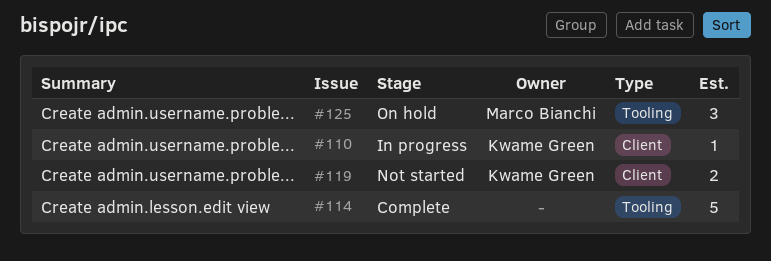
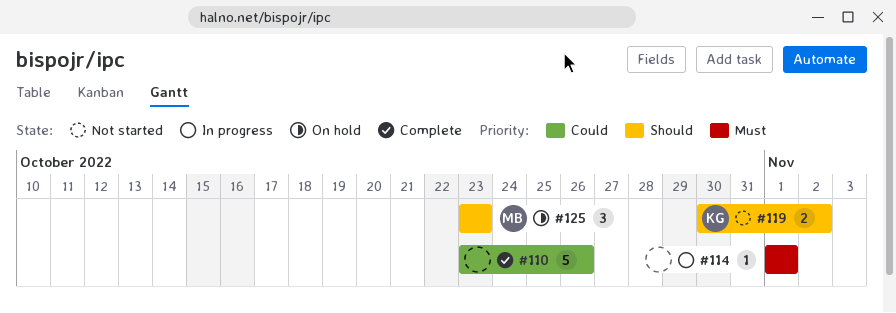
#110, status: In progress -> Complete
#110, owner: Kwame Green -> none
#110, estimate: 1 -> 5
#114, status: Complete -> In progress
#114, estimate: 5 -> 1

